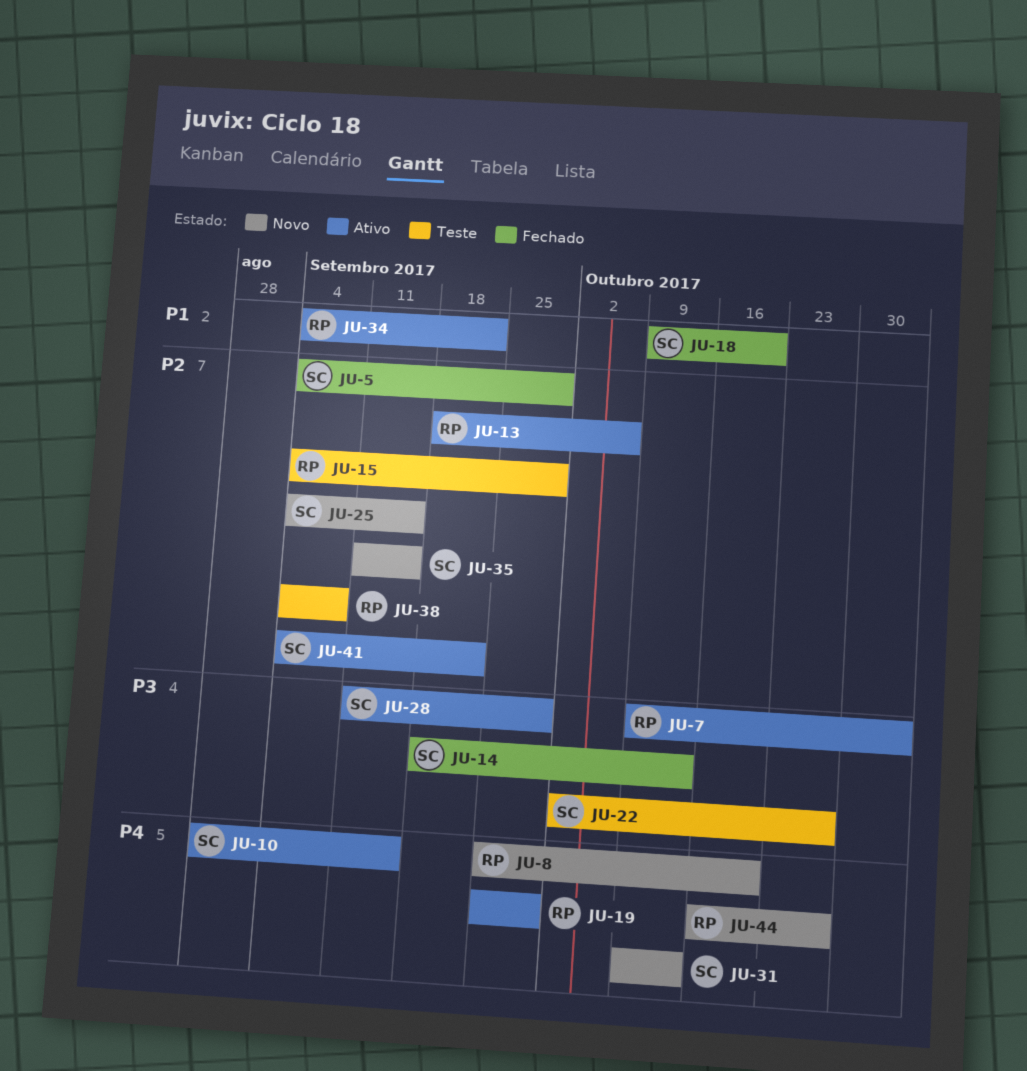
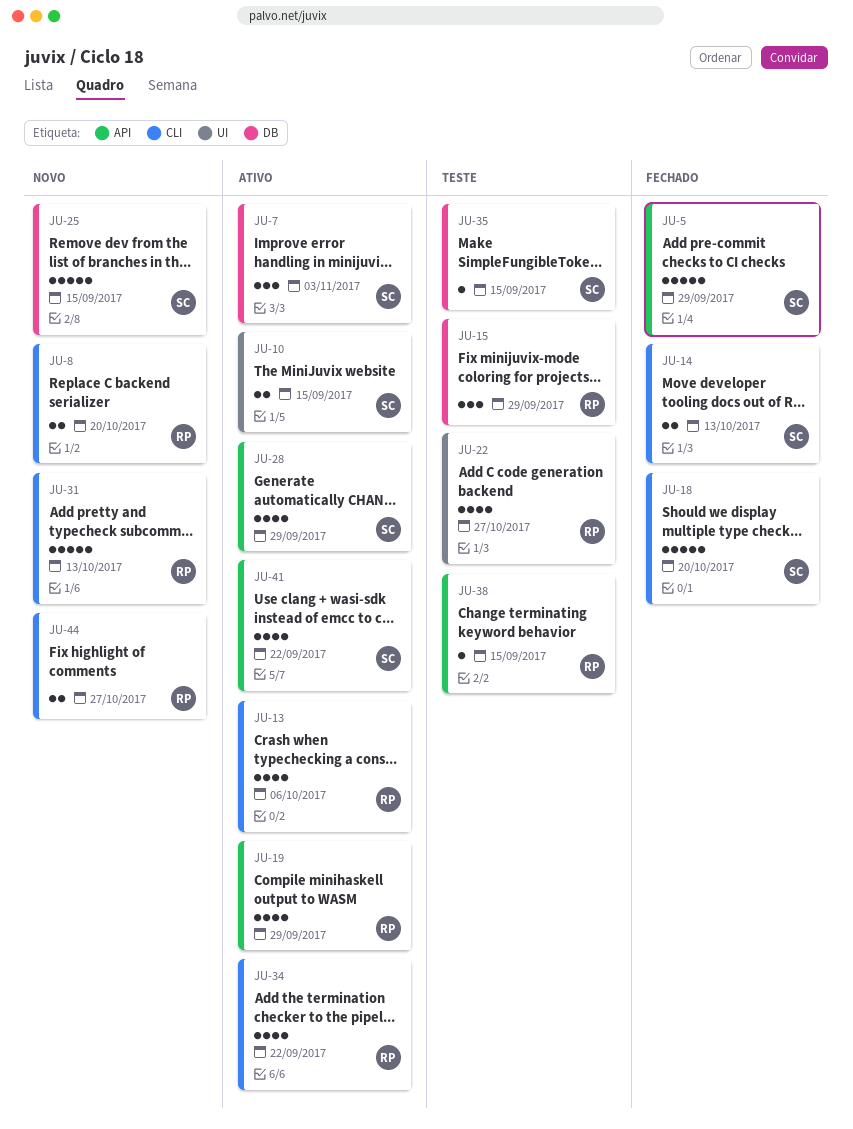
JU-7, owner: RP -> SC
JU-22, owner: SC -> RP
JU-31, owner: SC -> RP
JU-35, status: Novo -> Teste
JU-38, due: Sep 8 -> Sep 15

